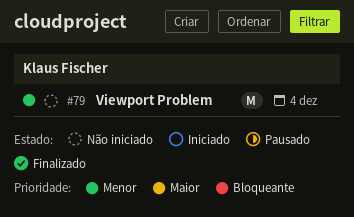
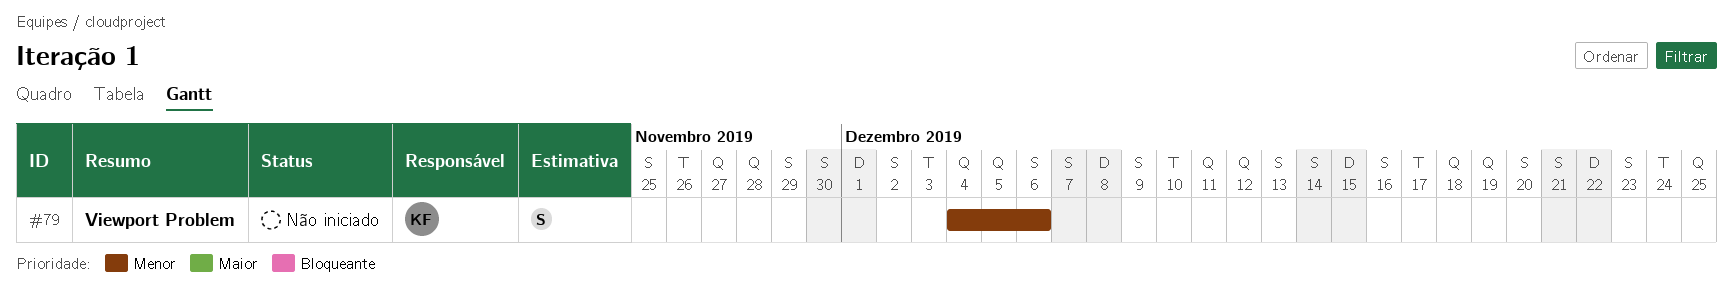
#79, estimate: M -> S
#79, due: Dec 4 -> Dec 6

